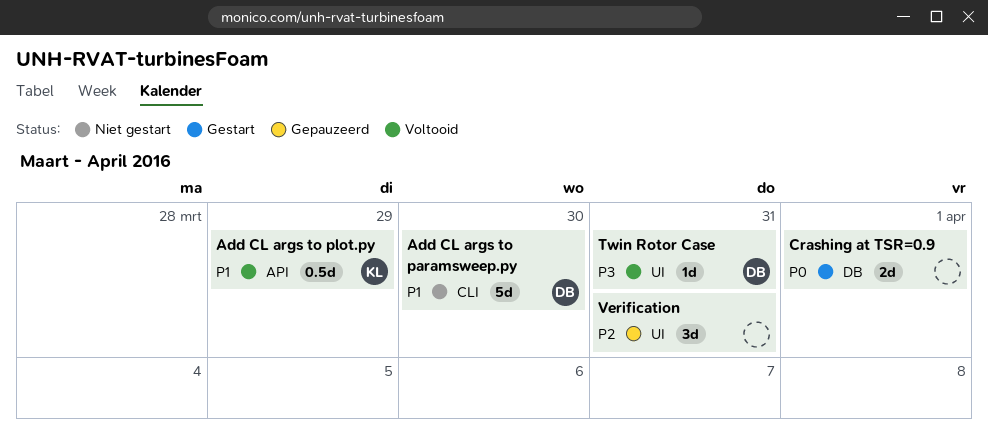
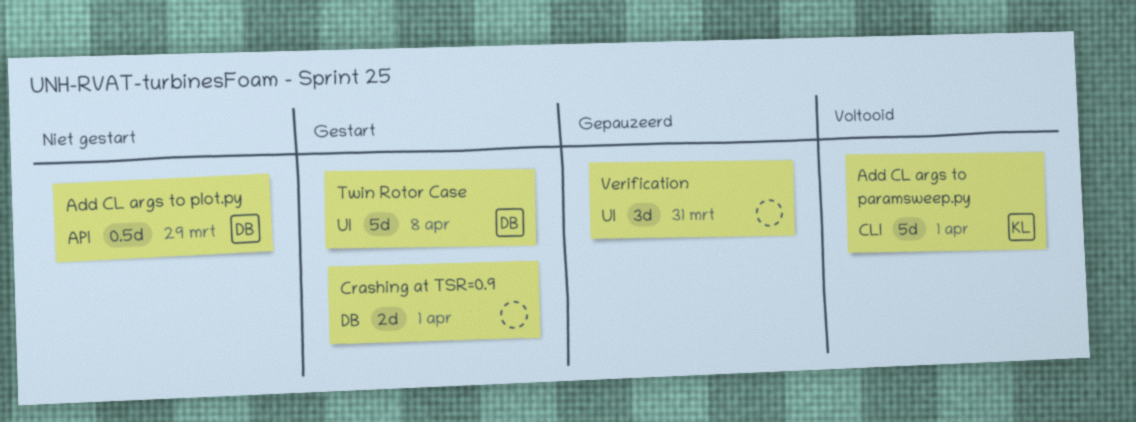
Add CL args to paramsweep.py, status: Niet gestart -> Voltooid
Add CL args to paramsweep.py, owner: DB -> KL
Add CL args to paramsweep.py, due: Mar 30 -> Apr 1
Add CL args to plot.py, status: Voltooid -> Niet gestart
Add CL args to plot.py, owner: KL -> DB
Twin Rotor Case, status: Voltooid -> Gestart
Twin Rotor Case, estimate: 1d -> 5d
Twin Rotor Case, due: Mar 31 -> Apr 8

